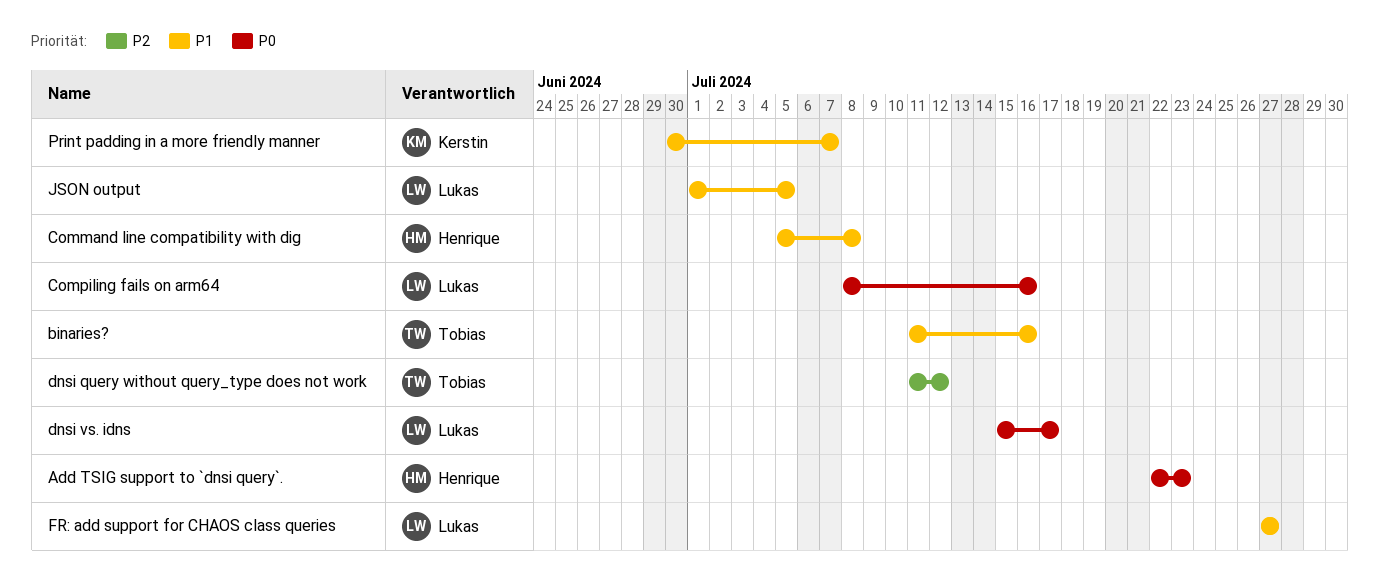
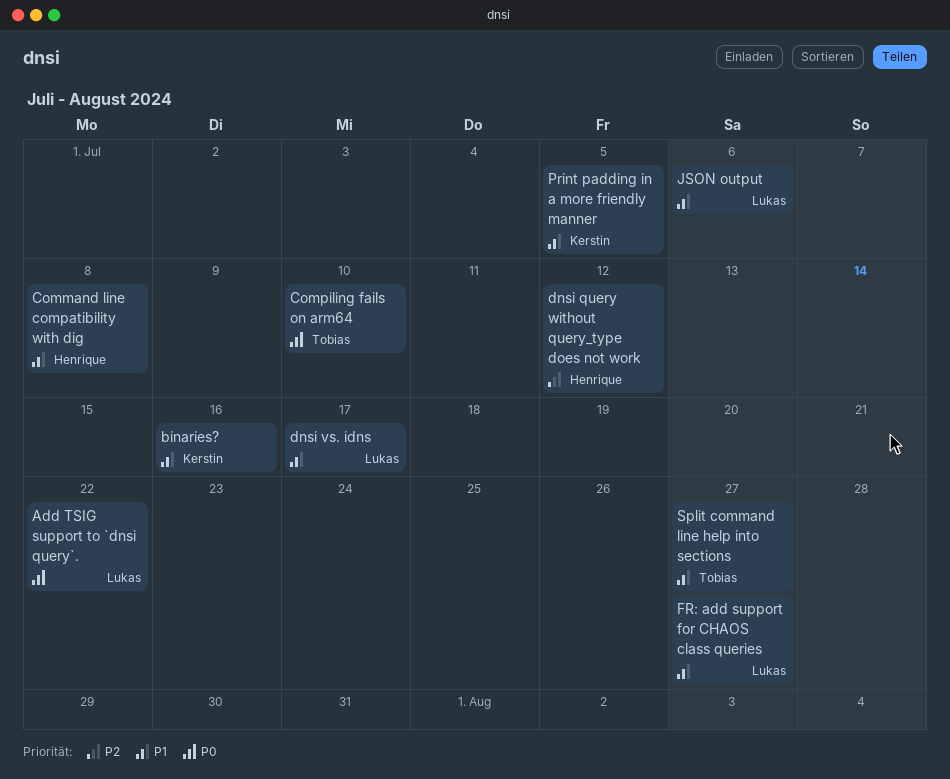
Add TSIG support to `dnsi query`., owner: Henrique -> Lukas
Add TSIG support to `dnsi query`., due: Jul 23 -> Jul 22
binaries?, owner: Tobias -> Kerstin
Compiling fails on arm64, owner: Lukas -> Tobias
Compiling fails on arm64, due: Jul 16 -> Jul 10
dnsi query without query_type does not work, owner: Tobias -> Henrique
dnsi vs. idns, priority: P0 -> P1
JSON output, due: Jul 5 -> Jul 6
Print padding in a more friendly manner, due: Jul 7 -> Jul 5
Split command line help into sections: none -> present

